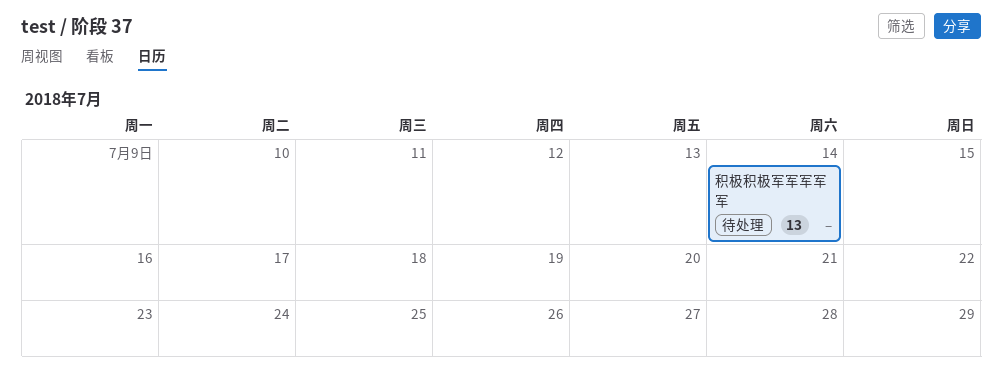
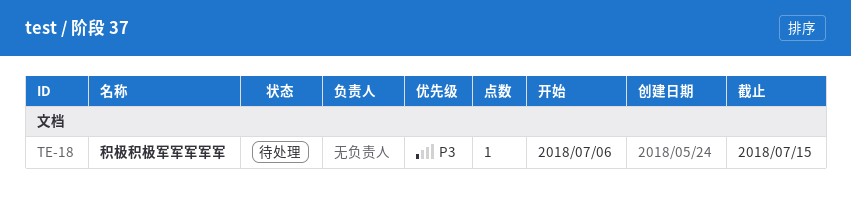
积极积极军军军军军, estimate: 13 -> 1
积极积极军军军军军, due: Jul 14 -> Jul 15

